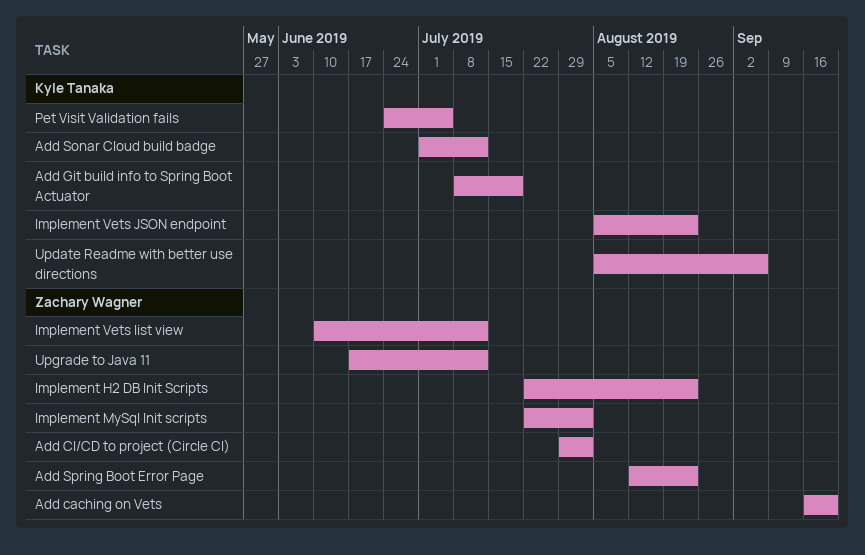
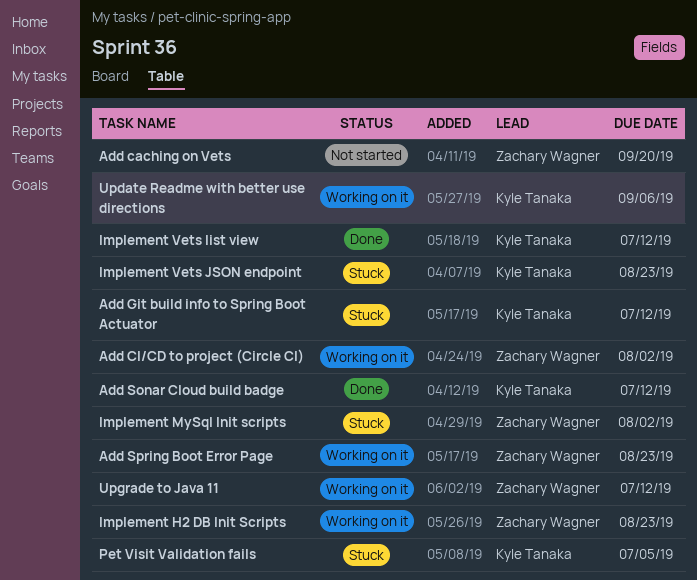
Add Git build info to Spring Boot Actuator, due: Jul 19 -> Jul 12
Implement Vets list view, owner: Zachary Wagner -> Kyle Tanaka

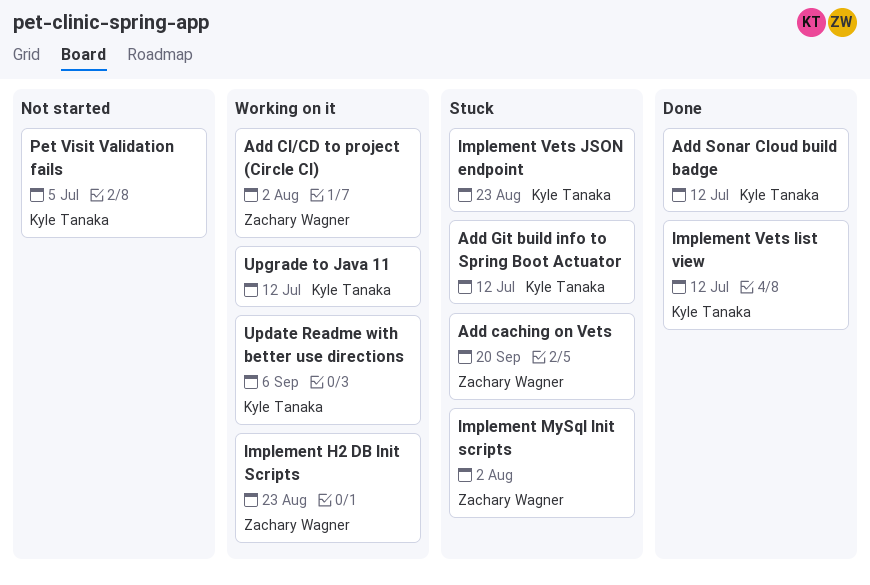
Add caching on Vets, status: Not started -> Stuck
Add Spring Boot Error Page: present -> none
Pet Visit Validation fails, status: Stuck -> Not started
Upgrade to Java 11, owner: Zachary Wagner -> Kyle Tanaka

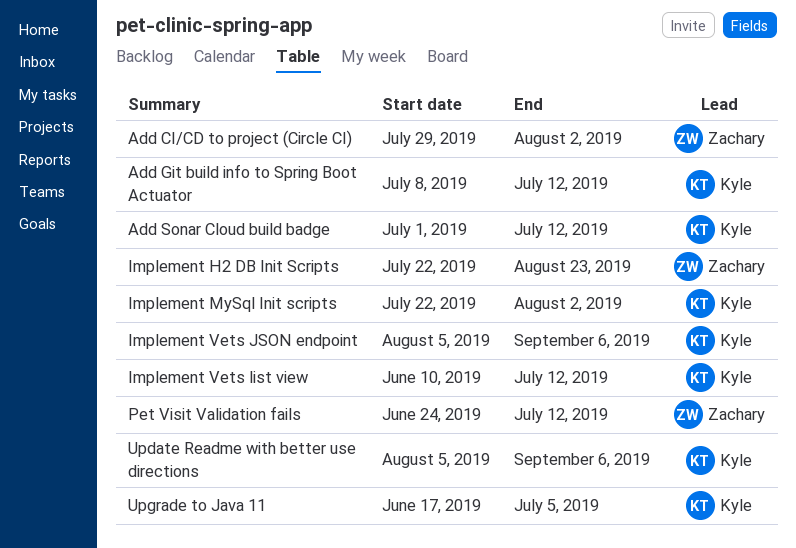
Add caching on Vets: present -> none
Implement MySql Init scripts, owner: Zachary Wagner -> Kyle Tanaka
Implement Vets JSON endpoint, due: Aug 23 -> Sep 6
Pet Visit Validation fails, owner: Kyle Tanaka -> Zachary Wagner
Pet Visit Validation fails, due: Jul 5 -> Jul 12
Upgrade to Java 11, due: Jul 12 -> Jul 5

